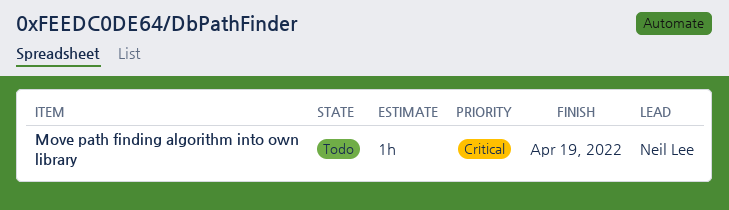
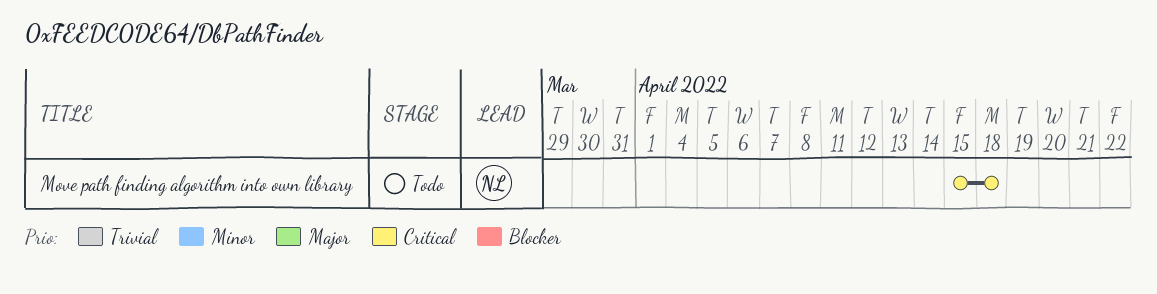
Move path finding algorithm into own library, due: Apr 19 -> Apr 18

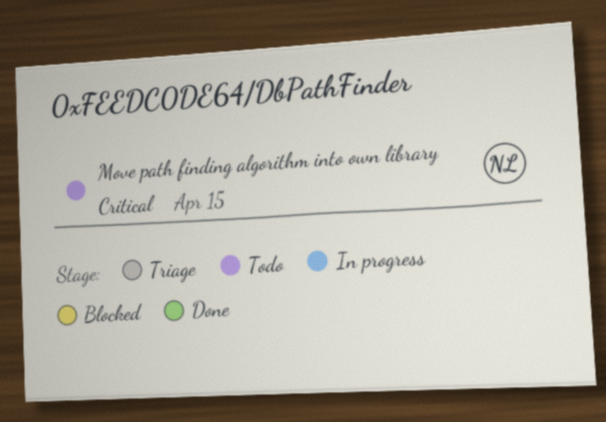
Move path finding algorithm into own library, due: Apr 18 -> Apr 15

